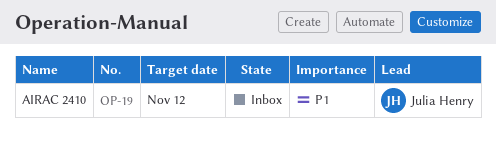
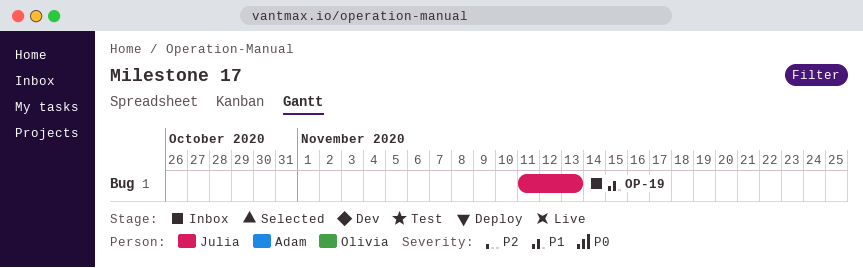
OP-19, due: Nov 12 -> Nov 13

